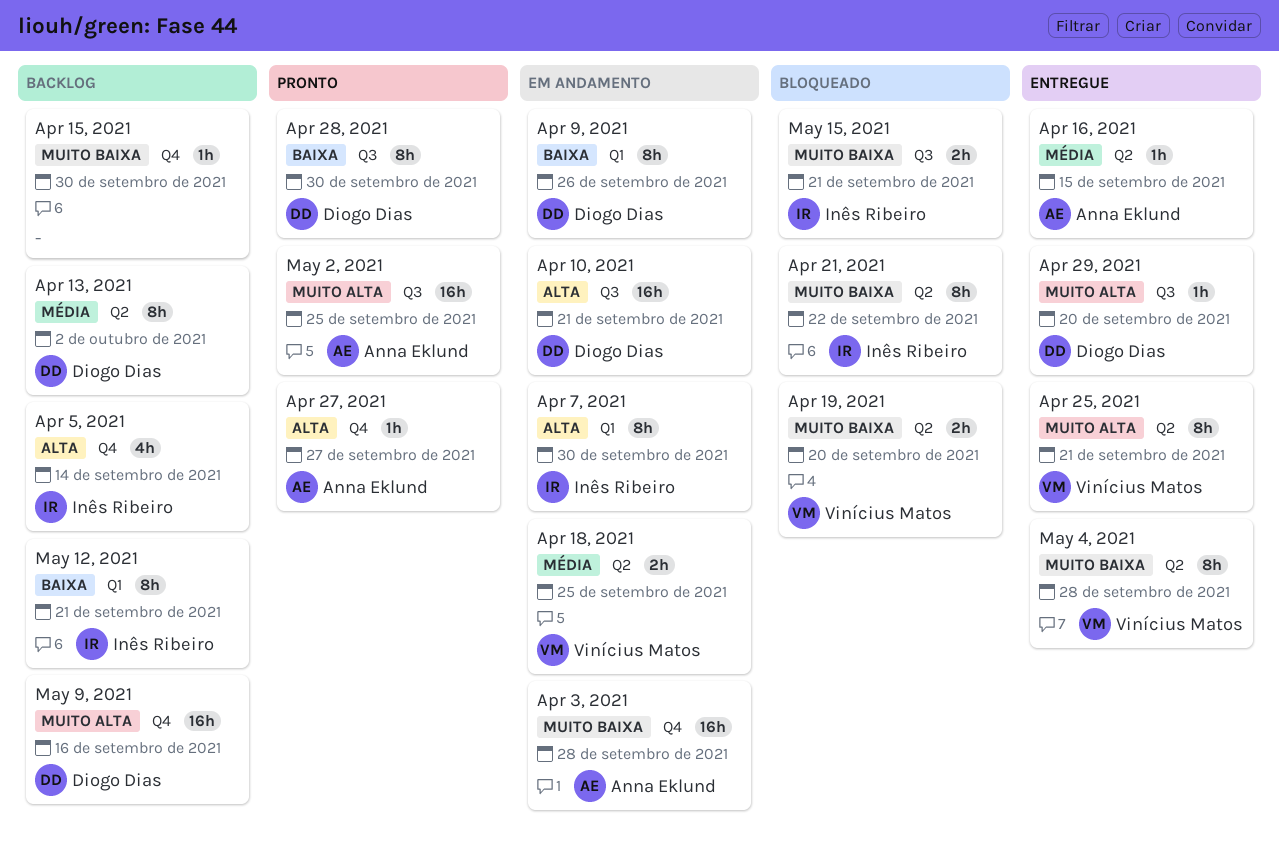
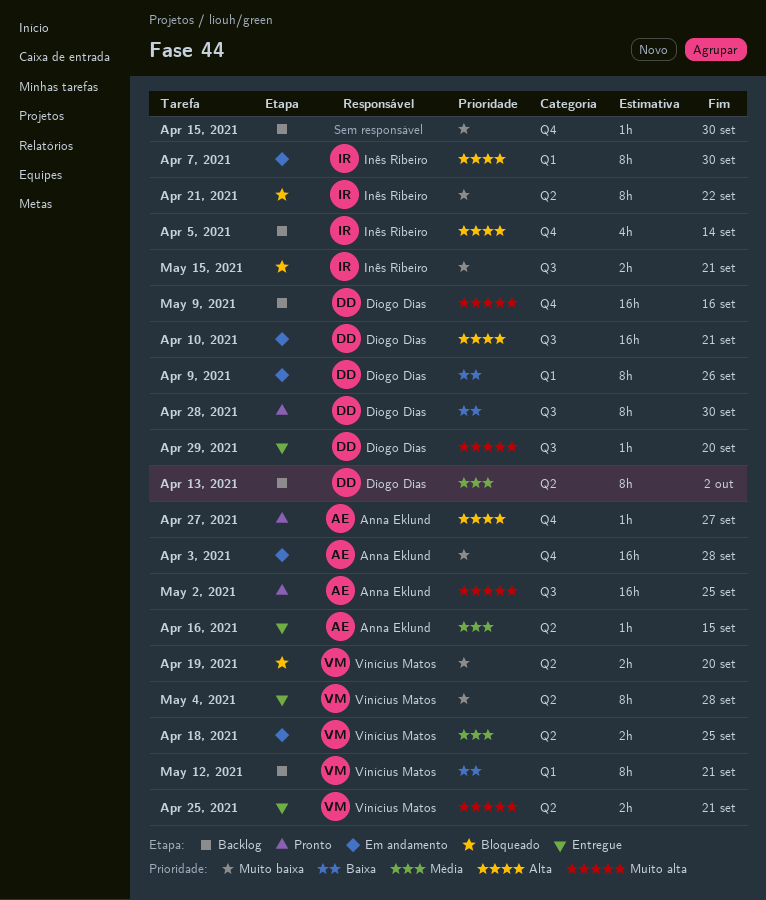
Apr 25, 2021, estimate: 8h -> 2h
May 12, 2021, owner: Inês Ribeiro -> Vinícius Matos

